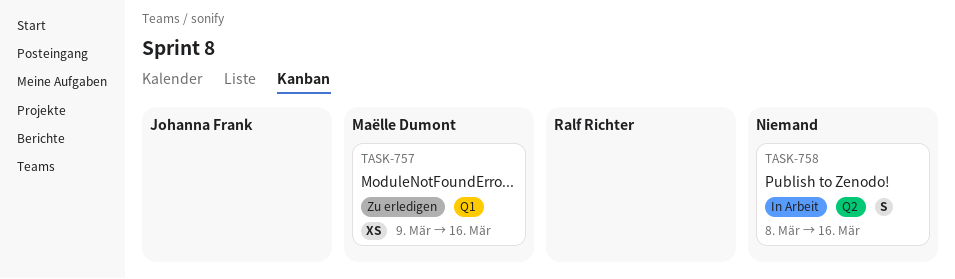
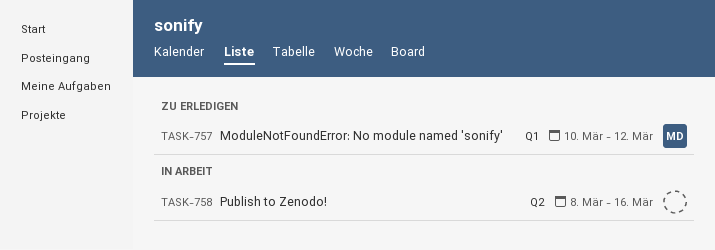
TASK-757, start: Mar 9 -> Mar 10
TASK-757, due: Mar 16 -> Mar 12

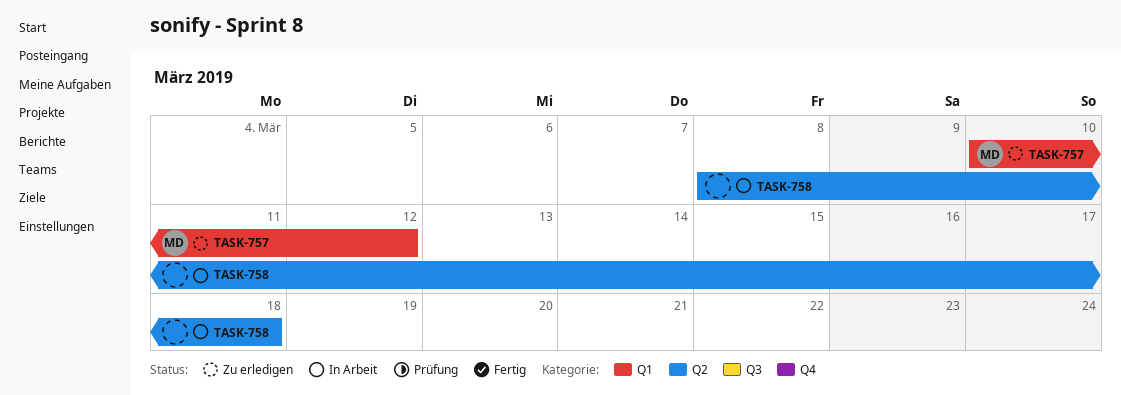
TASK-758, due: Mar 16 -> Mar 18

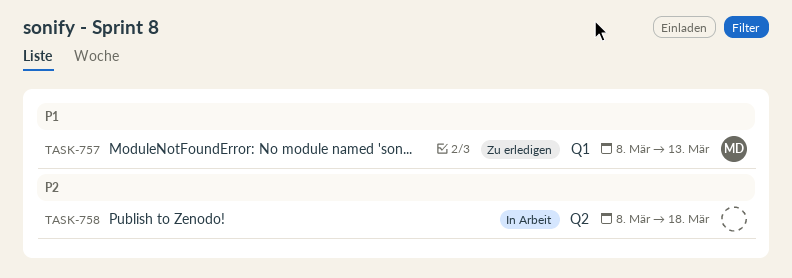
TASK-757, start: Mar 10 -> Mar 8
TASK-757, due: Mar 12 -> Mar 13

